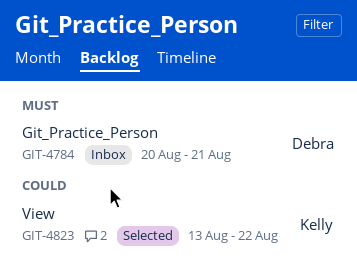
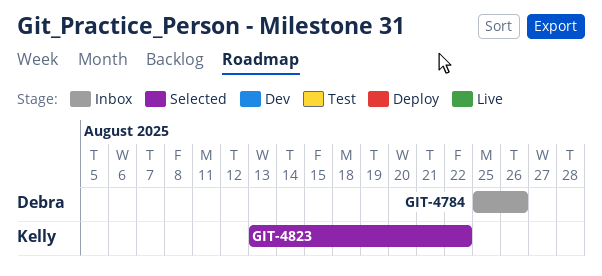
GIT-4784, start: Aug 20 -> Aug 25
GIT-4784, due: Aug 21 -> Aug 26

